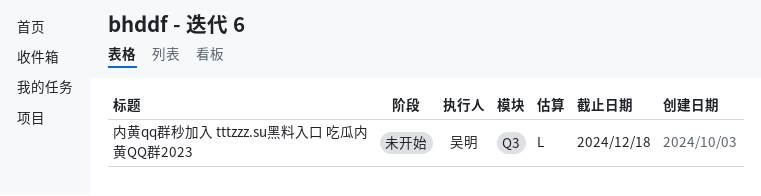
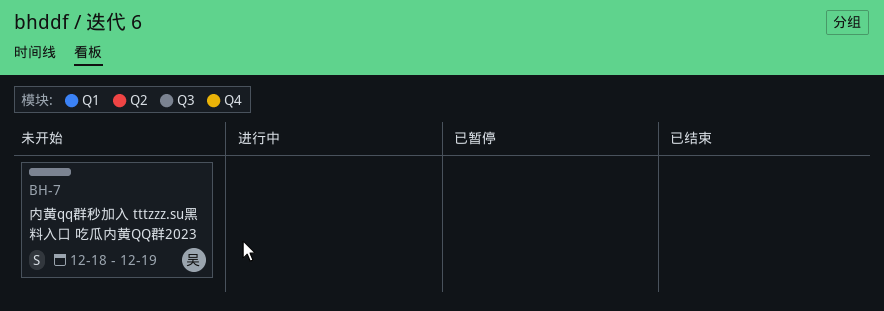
内黄qq群秒加入 tttzzz.su黑料入口 吃瓜内黄QQ群2023, estimate: L -> S
内黄qq群秒加入 tttzzz.su黑料入口 吃瓜内黄QQ群2023, due: Dec 18 -> Dec 19

